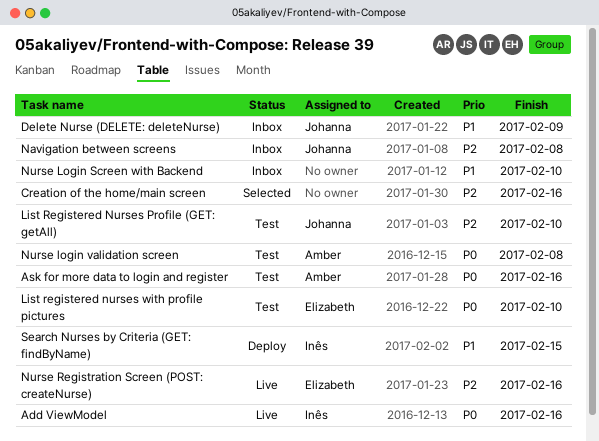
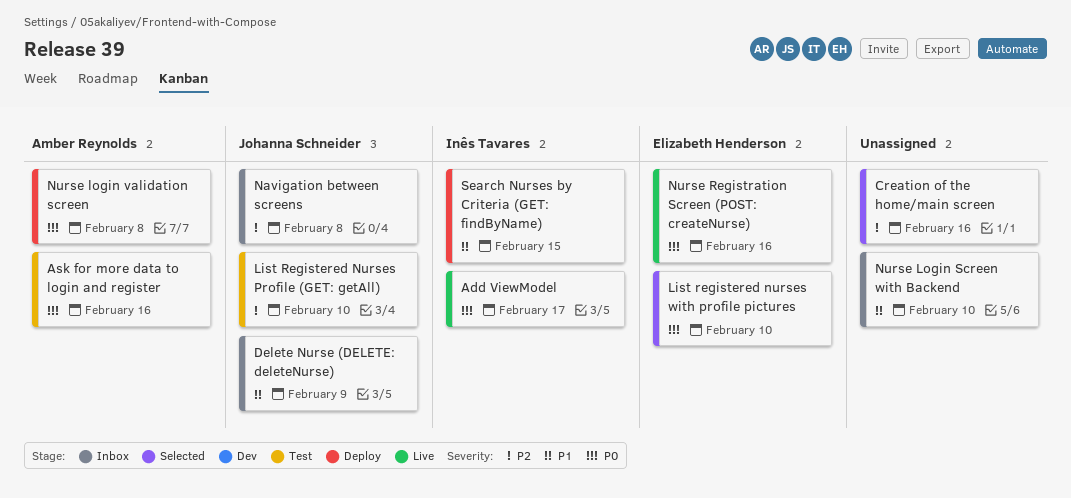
Add ViewModel, due: Feb 16 -> Feb 17
List registered nurses with profile pictures, status: Test -> Selected
Nurse login validation screen, status: Test -> Deploy
Nurse Registration Screen (POST: createNurse), priority: P2 -> P0

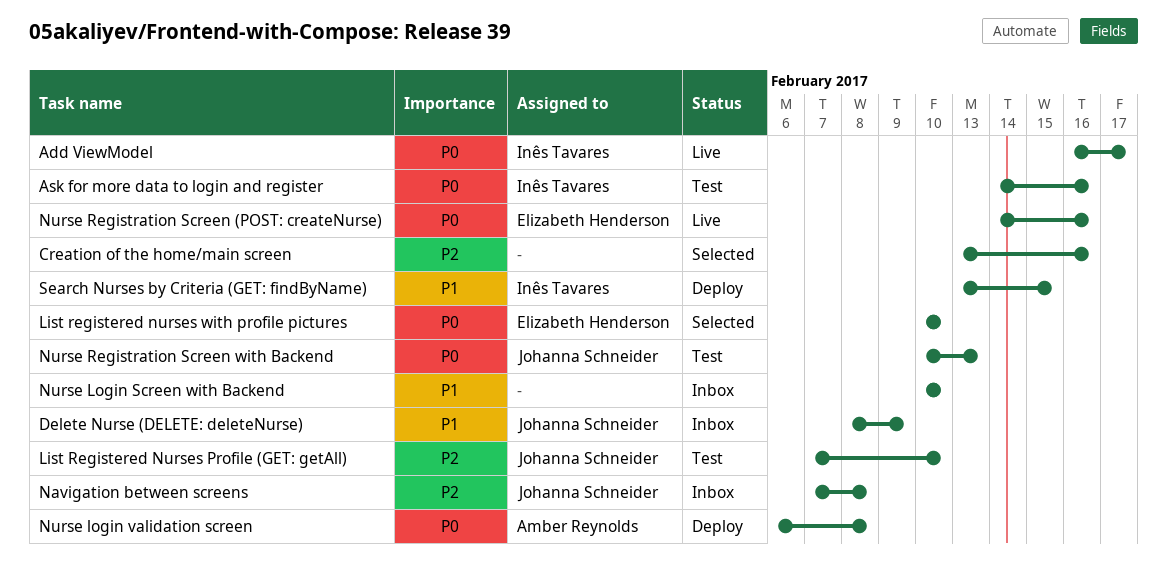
Ask for more data to login and register, owner: Amber Reynolds -> Inês Tavares
Nurse Registration Screen with Backend: none -> present

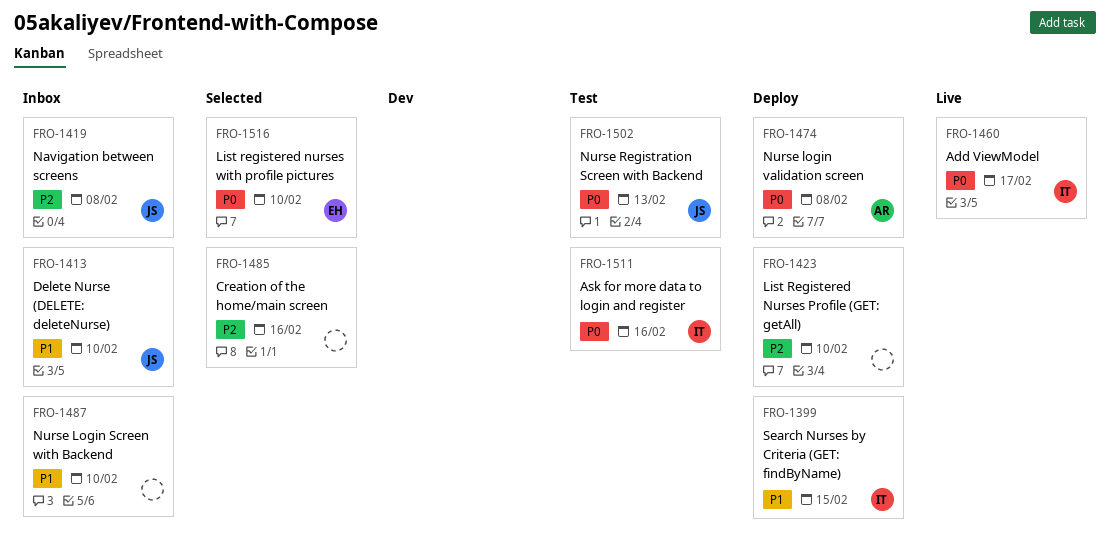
Delete Nurse (DELETE: deleteNurse), due: Feb 9 -> Feb 10
List Registered Nurses Profile (GET: getAll), status: Test -> Deploy
List Registered Nurses Profile (GET: getAll), owner: Johanna Schneider -> none
Nurse Registration Screen (POST: createNurse): present -> none

